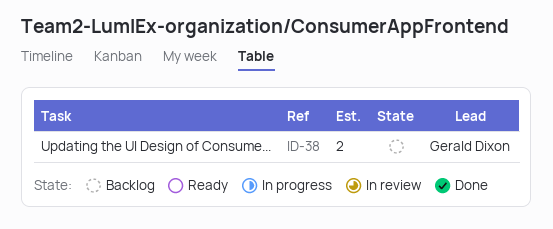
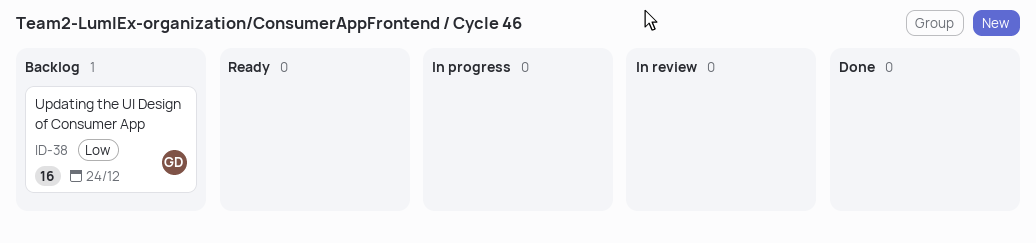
ID-38, estimate: 2 -> 16

